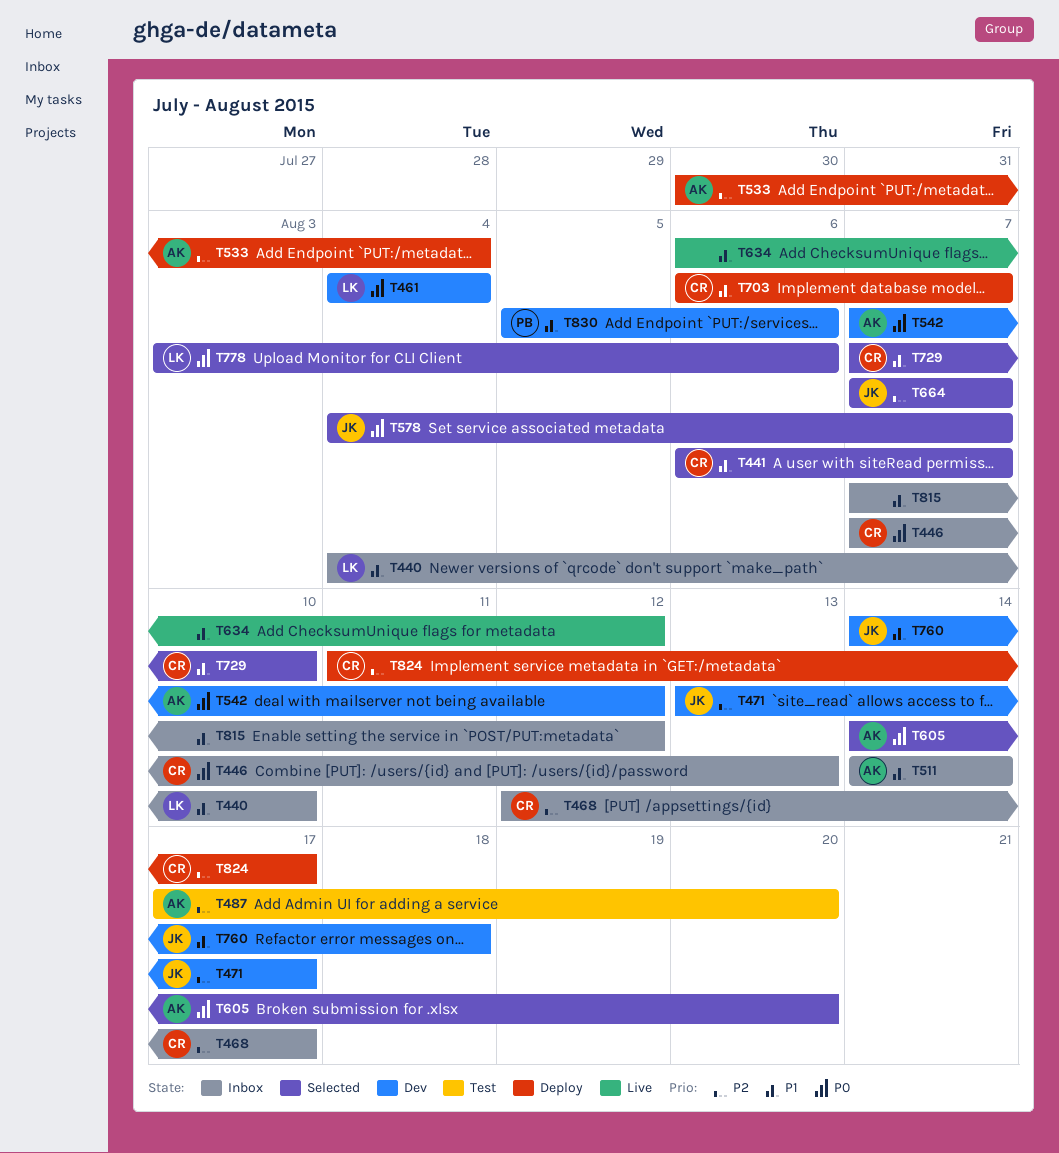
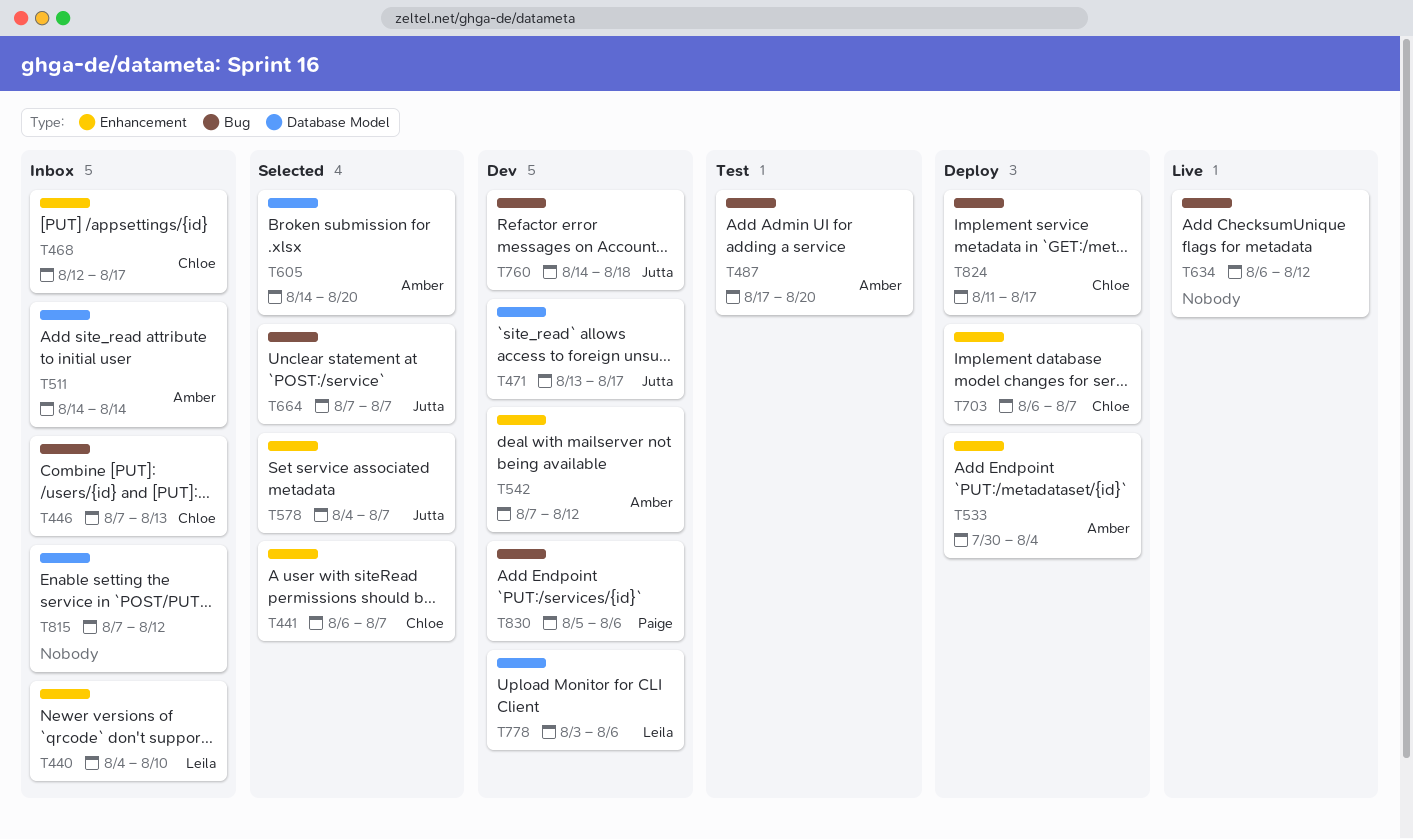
T461: present -> none
T729: present -> none
T778, status: Selected -> Dev

